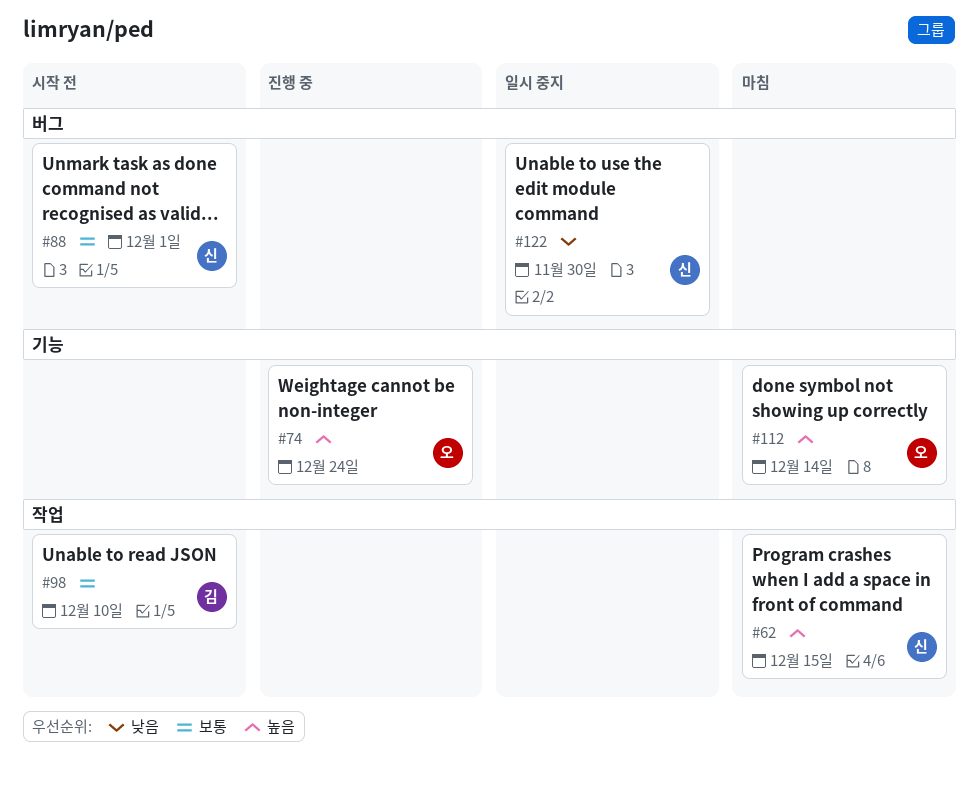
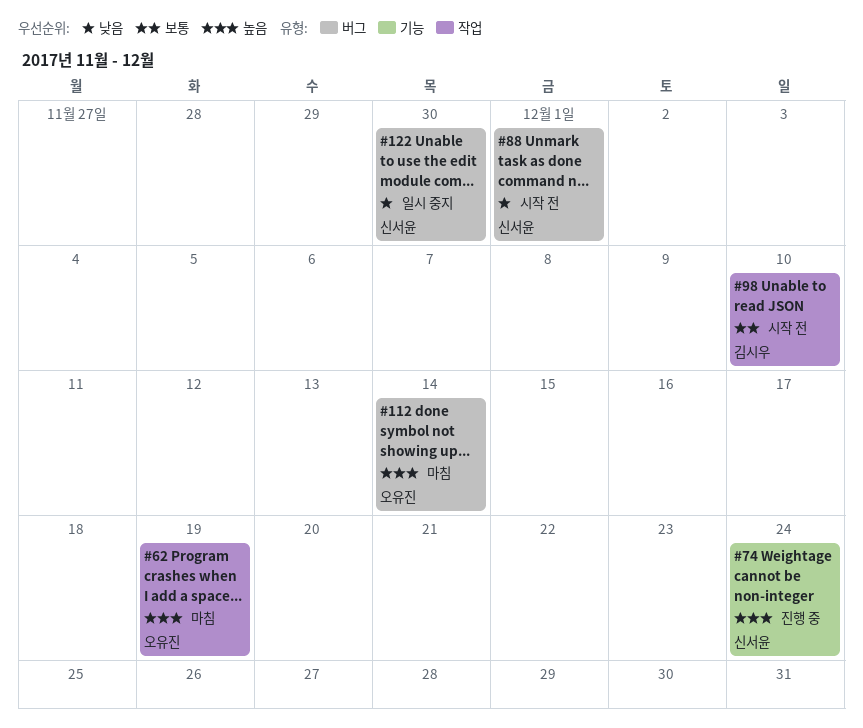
#62, owner: 신서윤 -> 오유진
#62, due: Dec 15 -> Dec 19
#74, owner: 오유진 -> 신서윤
#88, priority: 보통 -> 낮음
#112, label: 기능 -> 버그

